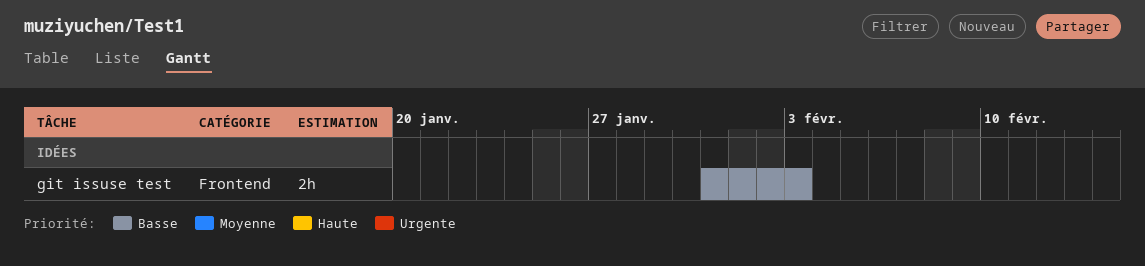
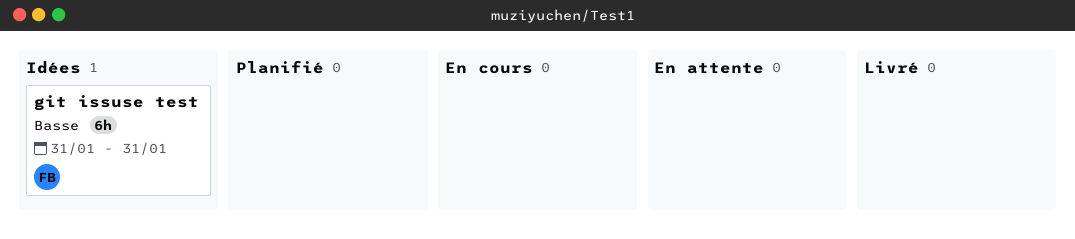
git issuse test, estimate: 2h -> 6h
git issuse test, due: Feb 3 -> Jan 31

